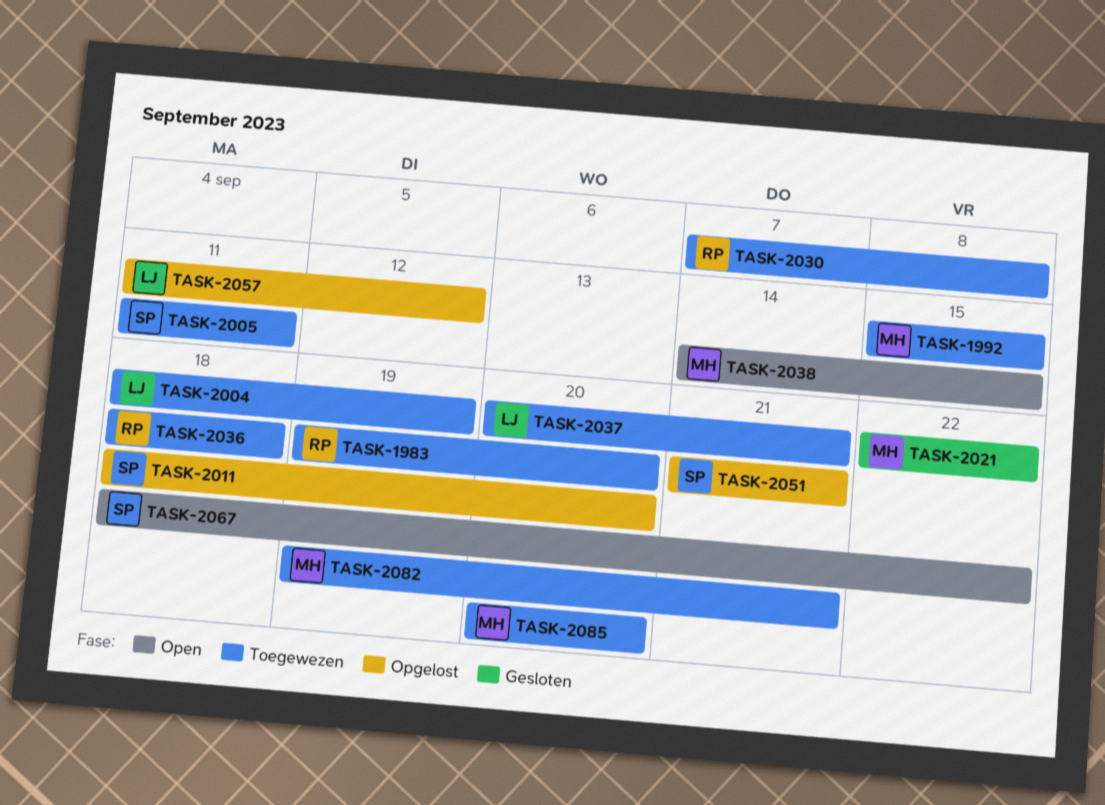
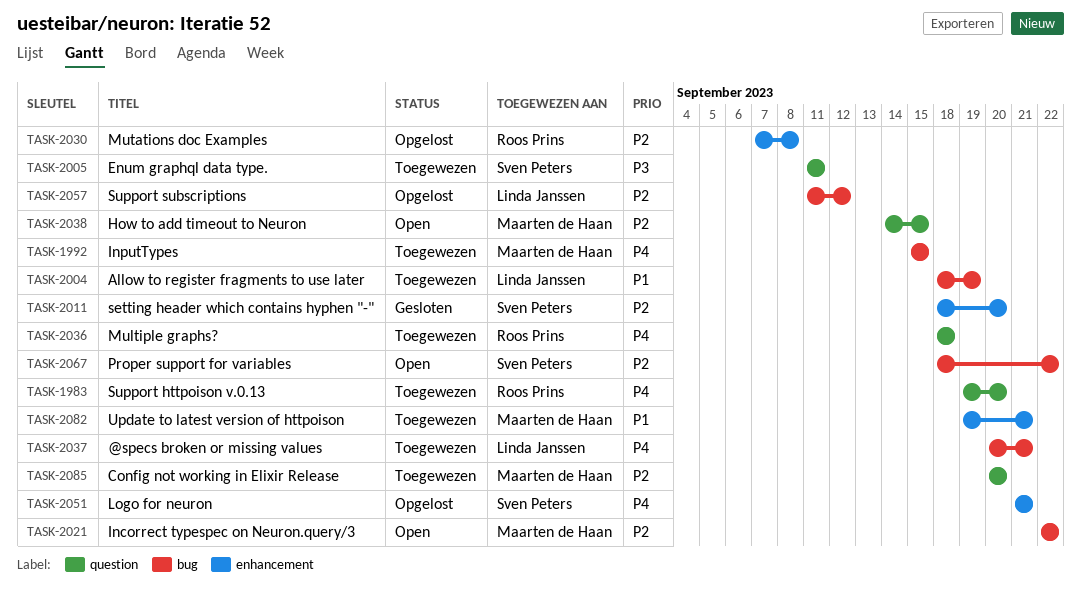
TASK-2011, status: Opgelost -> Gesloten
TASK-2021, status: Gesloten -> Open
TASK-2030, status: Toegewezen -> Opgelost

